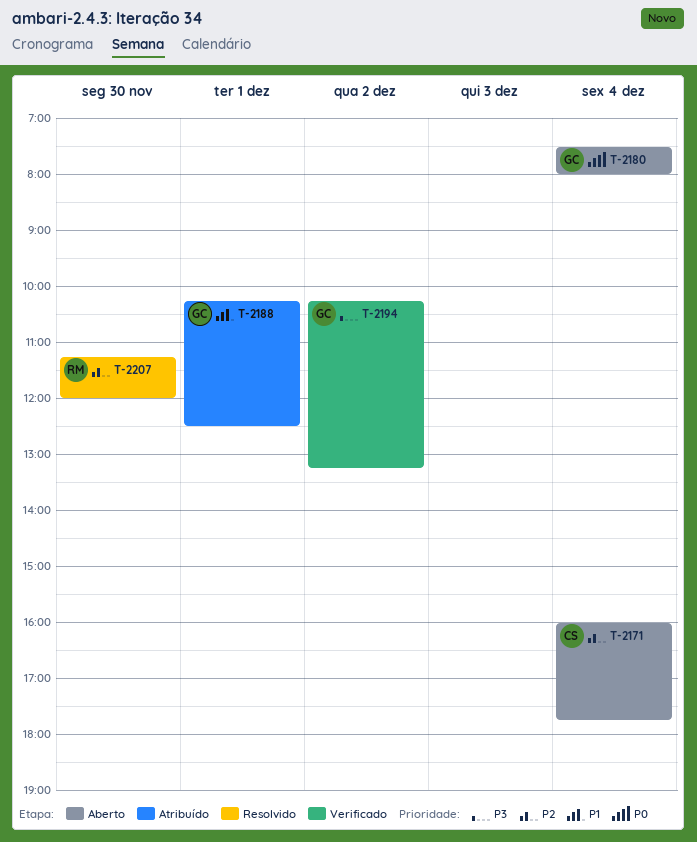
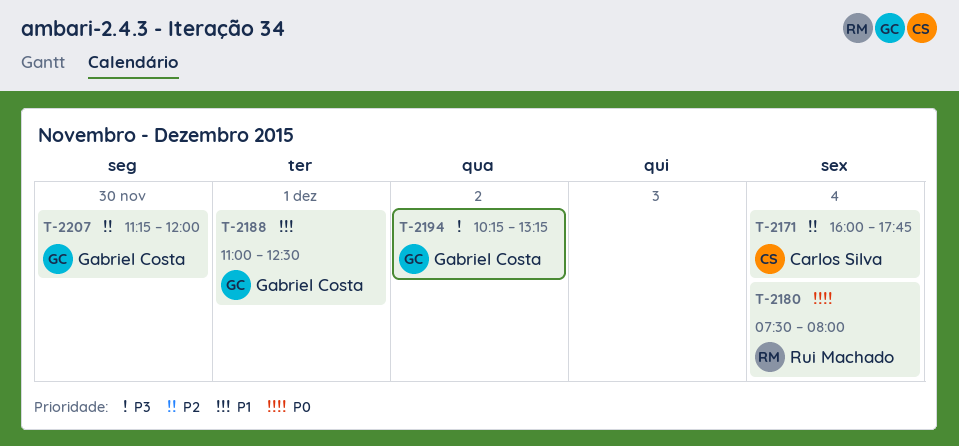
T-2180, owner: Gabriel Costa -> Rui Machado
T-2188, begins: 10:15 -> 11:00
T-2207, owner: Rui Machado -> Gabriel Costa

